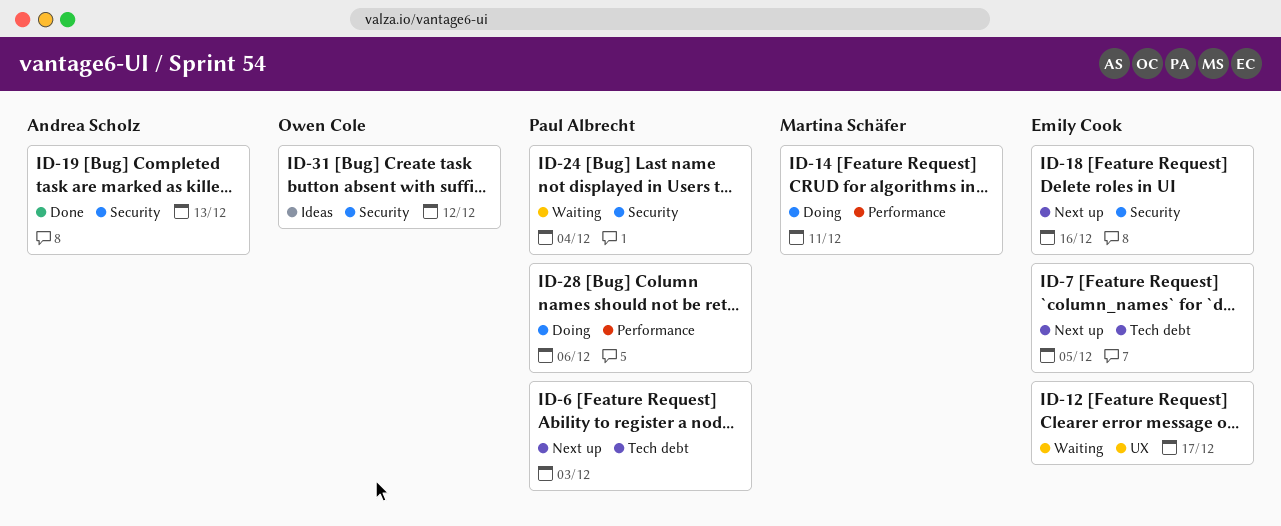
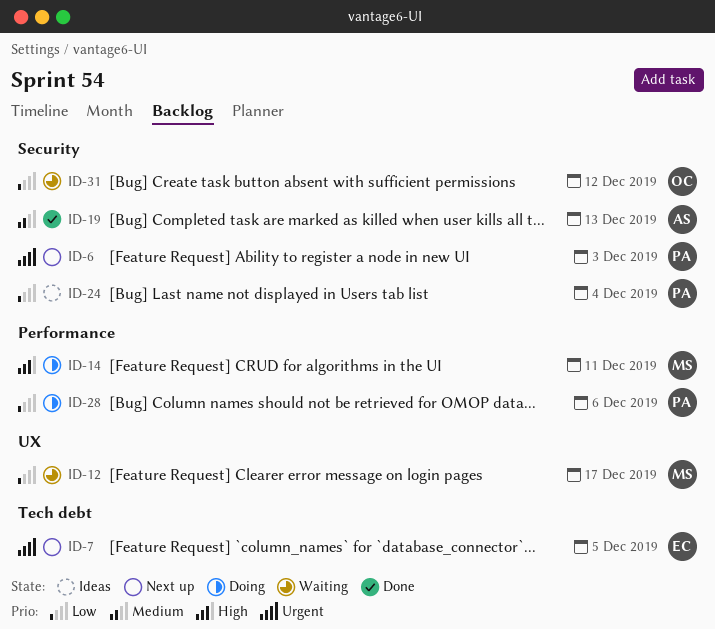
ID-6, label: Tech debt -> Security
ID-12, owner: Emily Cook -> Martina Schäfer
ID-18: present -> none
ID-24, status: Waiting -> Ideas
ID-31, status: Ideas -> Waiting

